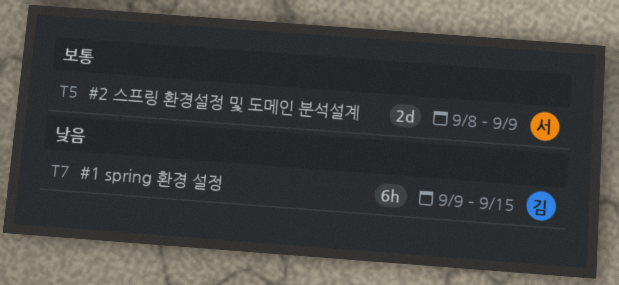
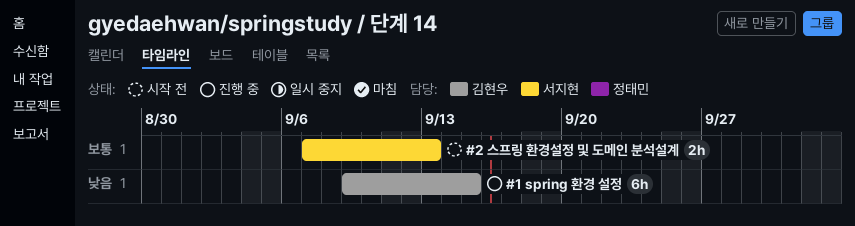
#2 스프링 환경설정 및 도메인 분석설계, estimate: 2d -> 2h
#2 스프링 환경설정 및 도메인 분석설계, start: Sep 8 -> Sep 7
#2 스프링 환경설정 및 도메인 분석설계, due: Sep 9 -> Sep 13

